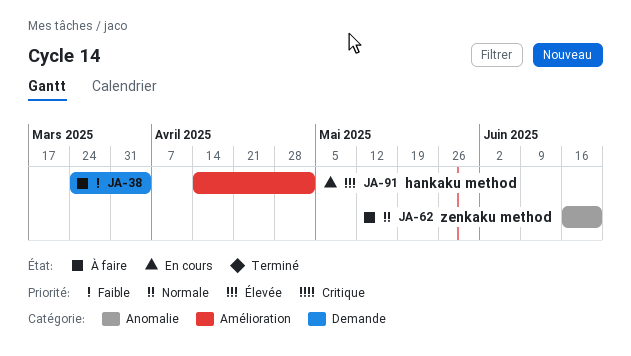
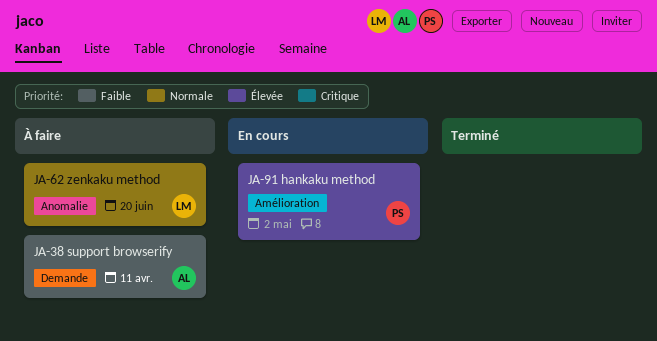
JA-38, due: Apr 4 -> Apr 11

